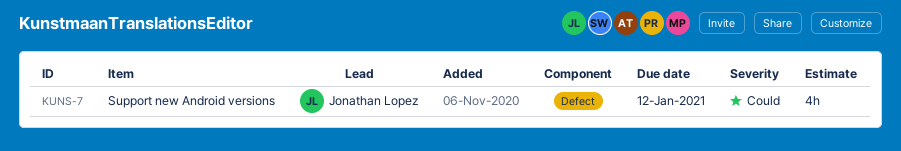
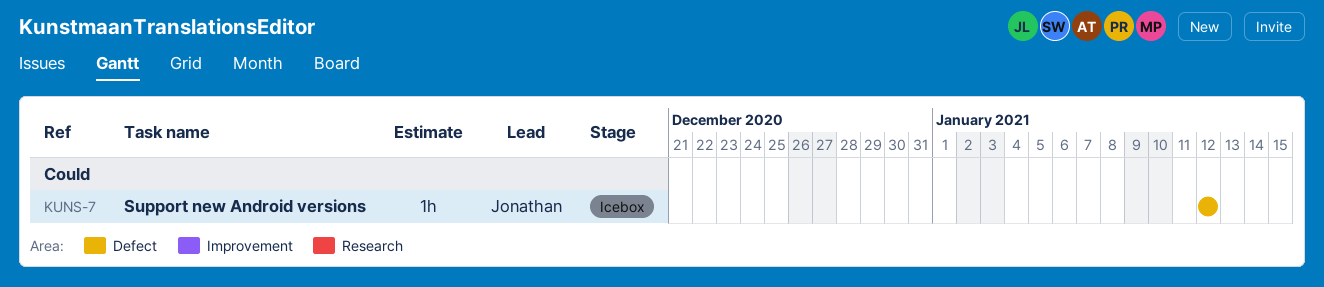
KUNS-7, estimate: 4h -> 1h

